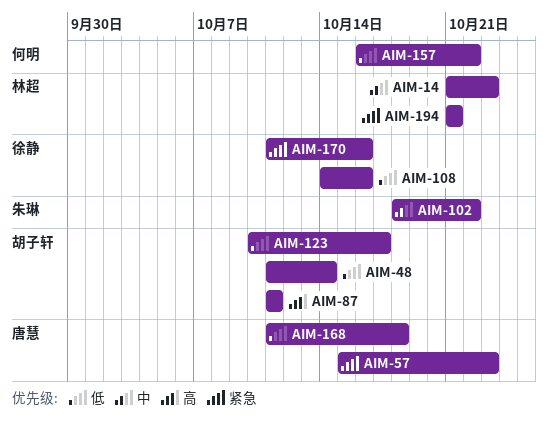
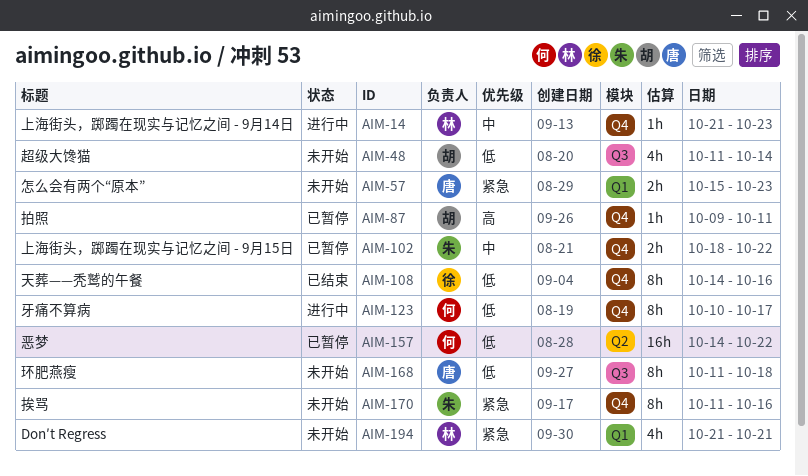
AIM-87, start: Oct 11 -> Oct 9
AIM-123, owner: 胡子轩 -> 何明
AIM-157, start: Oct 16 -> Oct 14
AIM-170, owner: 徐静 -> 朱琳

